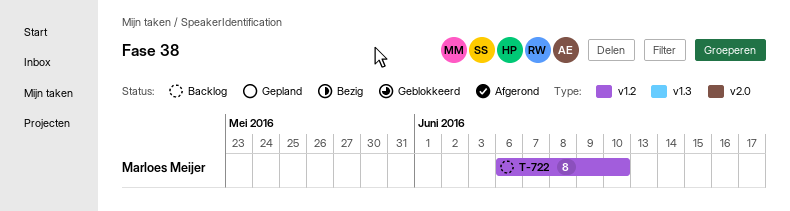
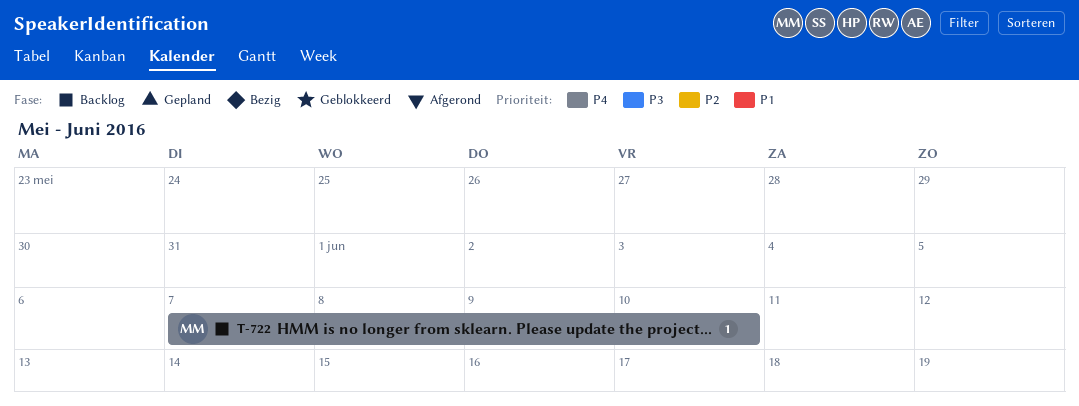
T-722, estimate: 8 -> 1
T-722, start: Jun 6 -> Jun 7

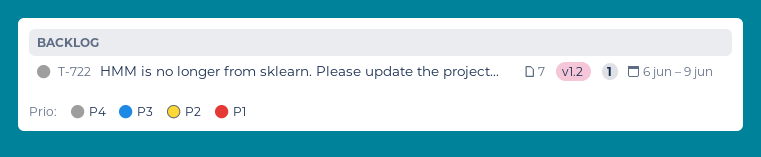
T-722, start: Jun 7 -> Jun 6
T-722, due: Jun 10 -> Jun 9

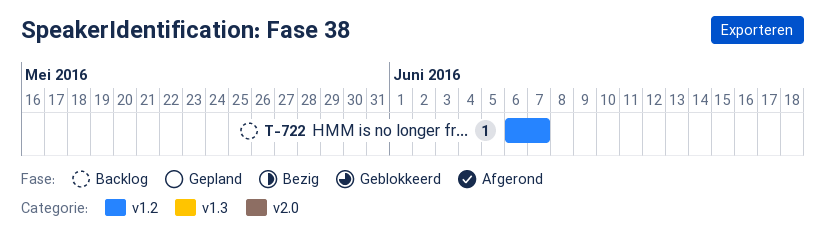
T-722, due: Jun 9 -> Jun 7

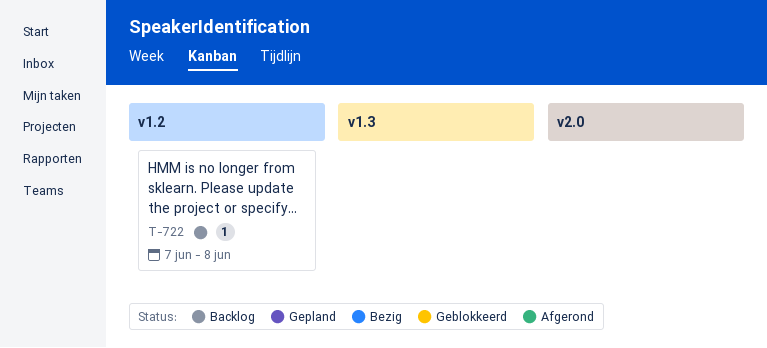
T-722, start: Jun 6 -> Jun 7
T-722, due: Jun 7 -> Jun 8

